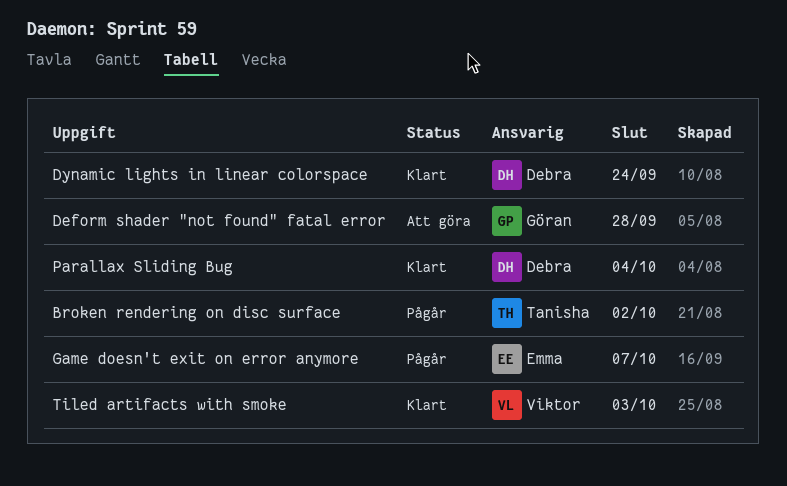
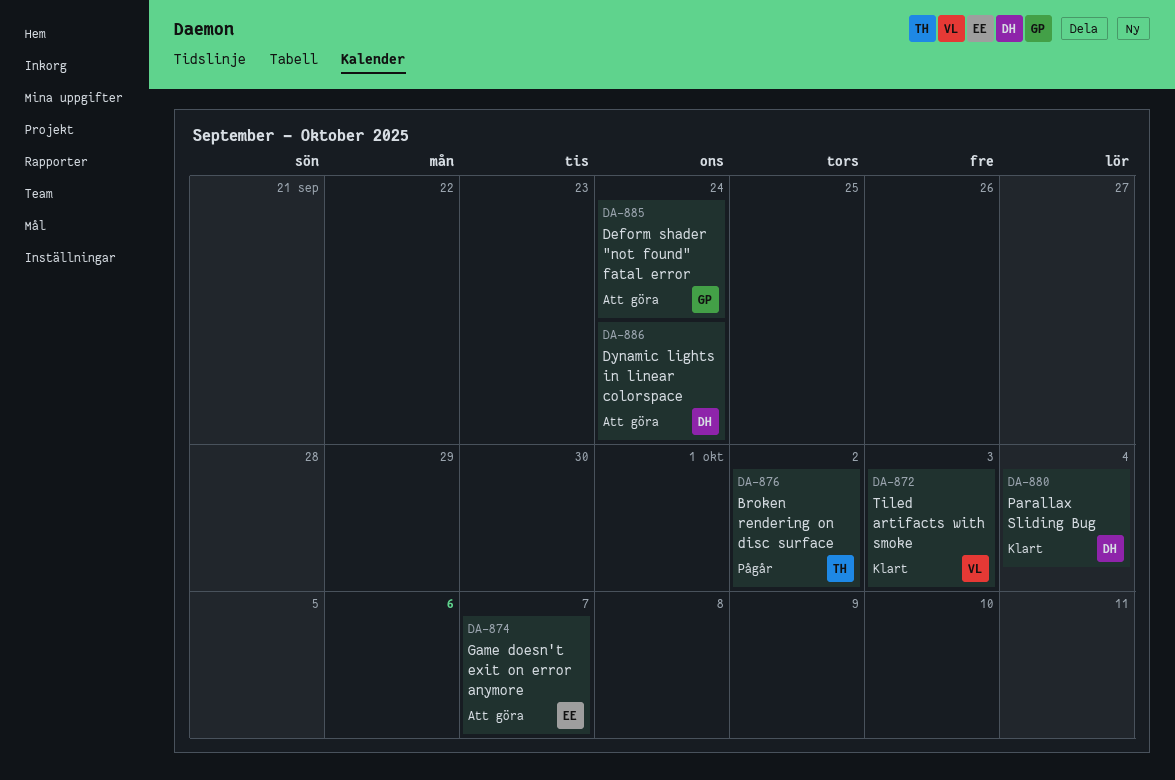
Deform shader "not found" fatal error, due: Sep 28 -> Sep 24
Dynamic lights in linear colorspace, status: Klart -> Att göra
Game doesn't exit on error anymore, status: Pågår -> Att göra

